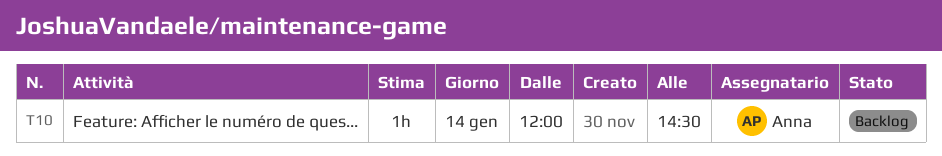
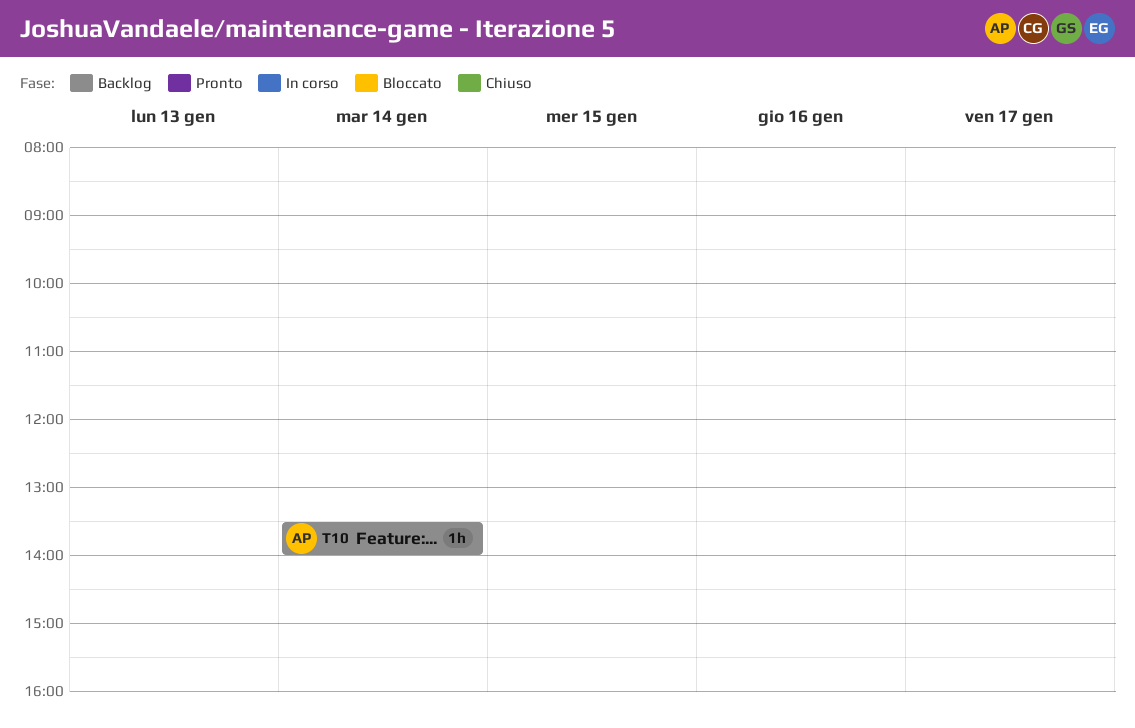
T10, begins: 12:00 -> 13:30
T10, ends: 14:30 -> 14:00

